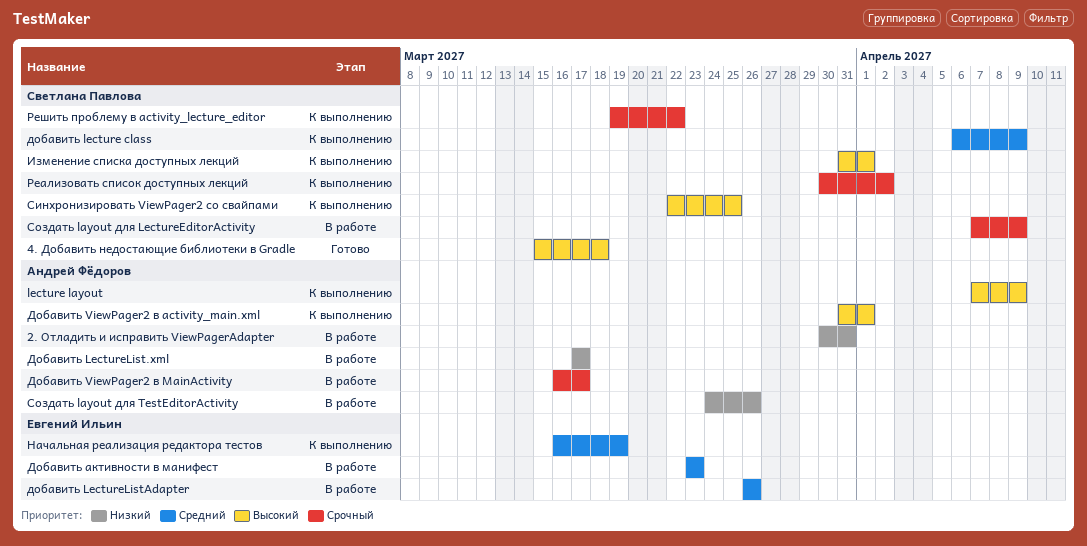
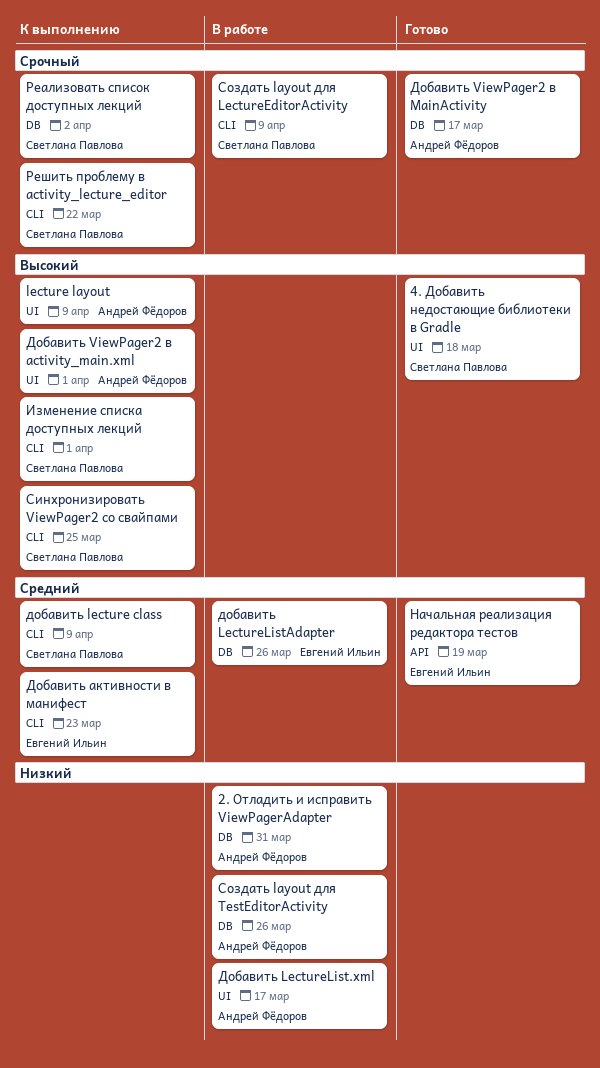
Добавить ViewPager2 в MainActivity, status: В работе -> Готово
Добавить активности в манифест, status: В работе -> К выполнению
Начальная реализация редактора тестов, status: К выполнению -> Готово

